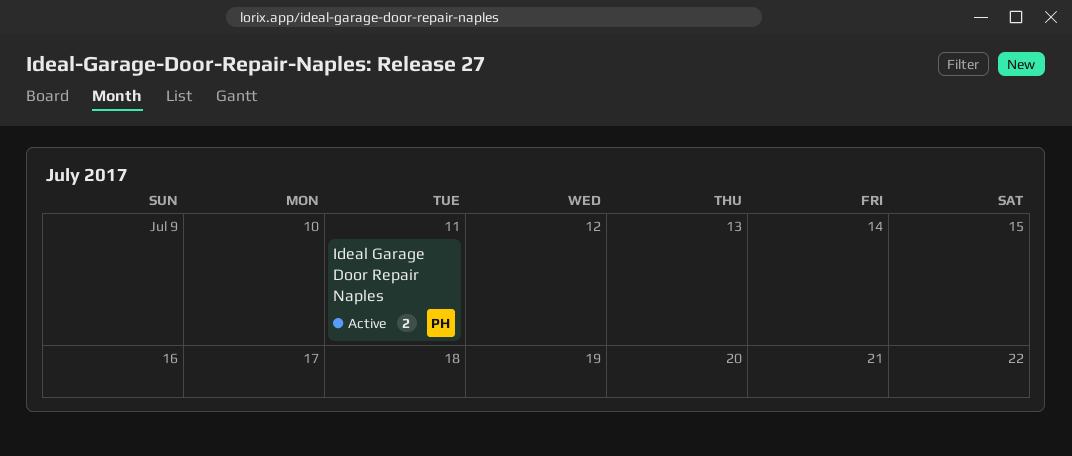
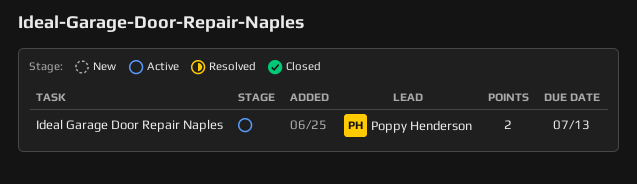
Ideal Garage Door Repair Naples, due: Jul 11 -> Jul 13

